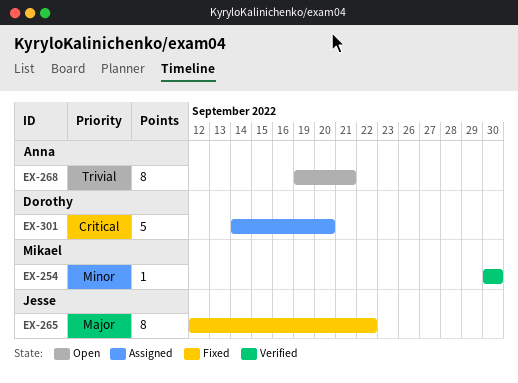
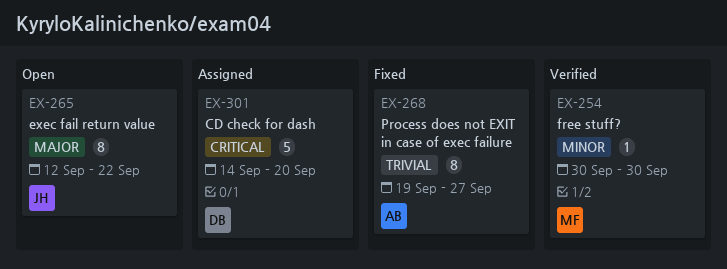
EX-265, status: Fixed -> Open
EX-268, status: Open -> Fixed
EX-268, due: Sep 21 -> Sep 27

